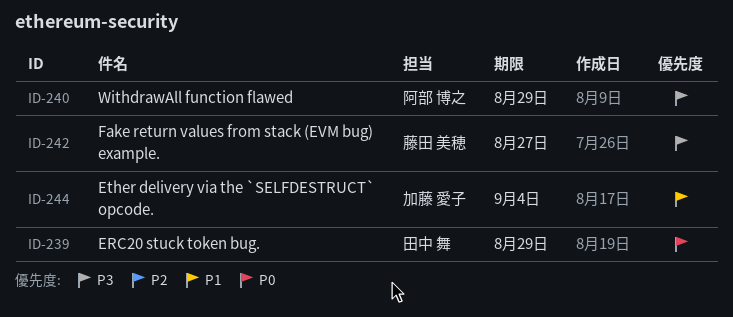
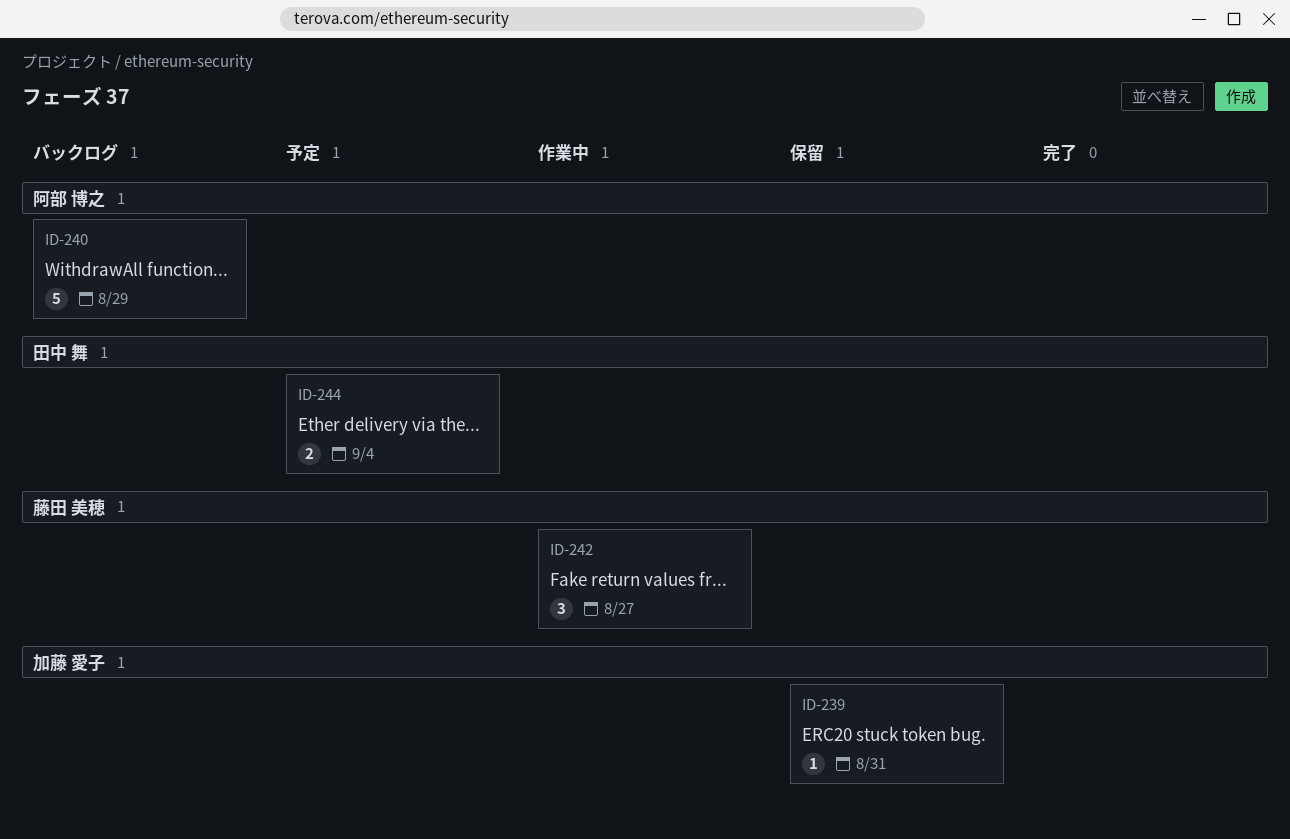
ID-239, owner: 田中 舞 -> 加藤 愛子
ID-239, due: Aug 29 -> Aug 31
ID-244, owner: 加藤 愛子 -> 田中 舞

